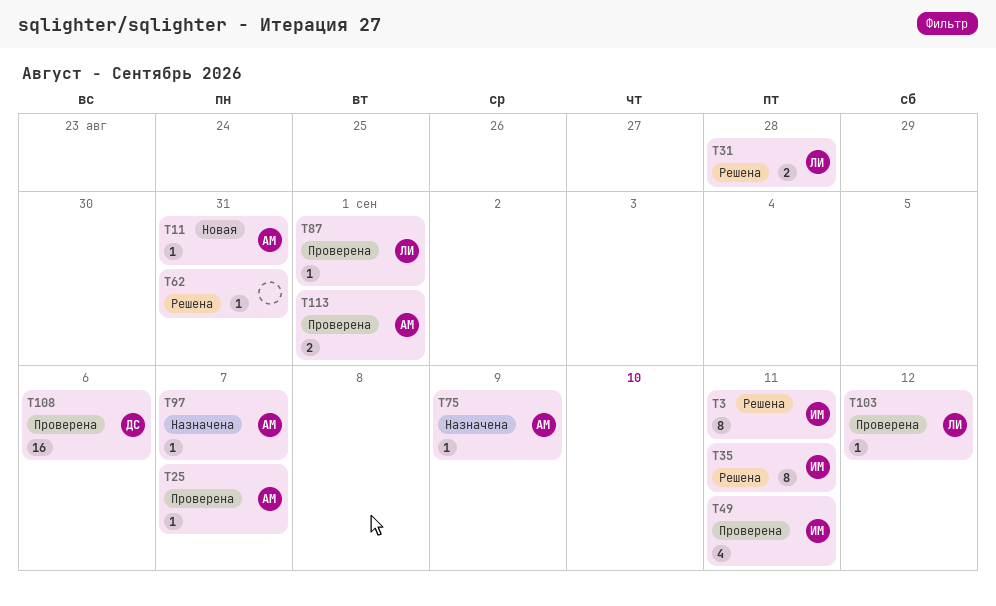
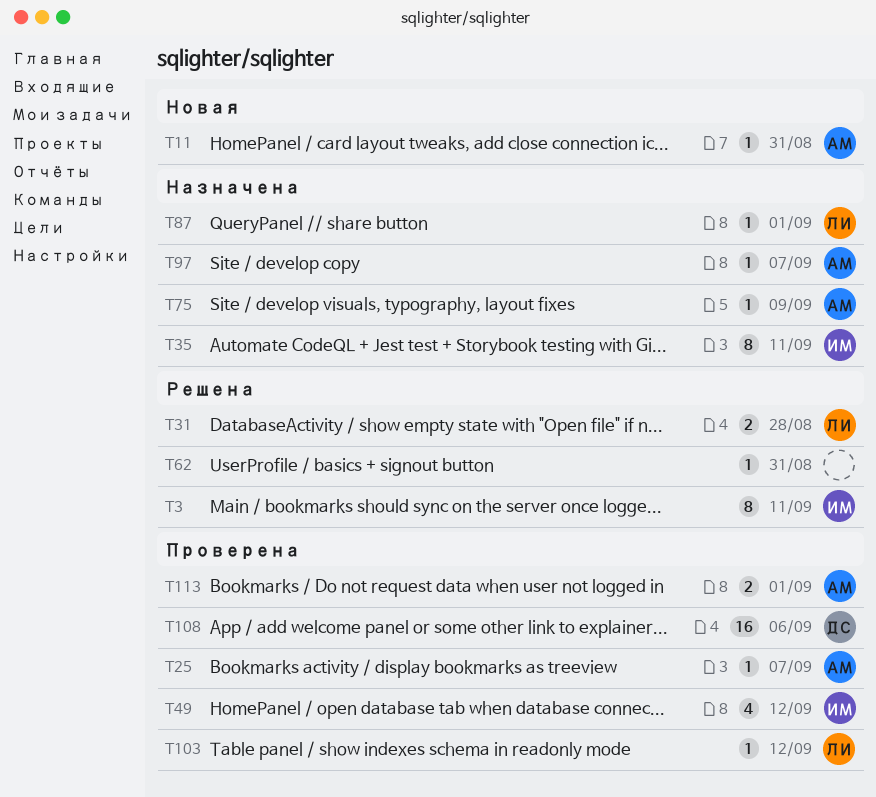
T35, status: Решена -> Назначена
T49, due: Sep 11 -> Sep 12
T87, status: Проверена -> Назначена

